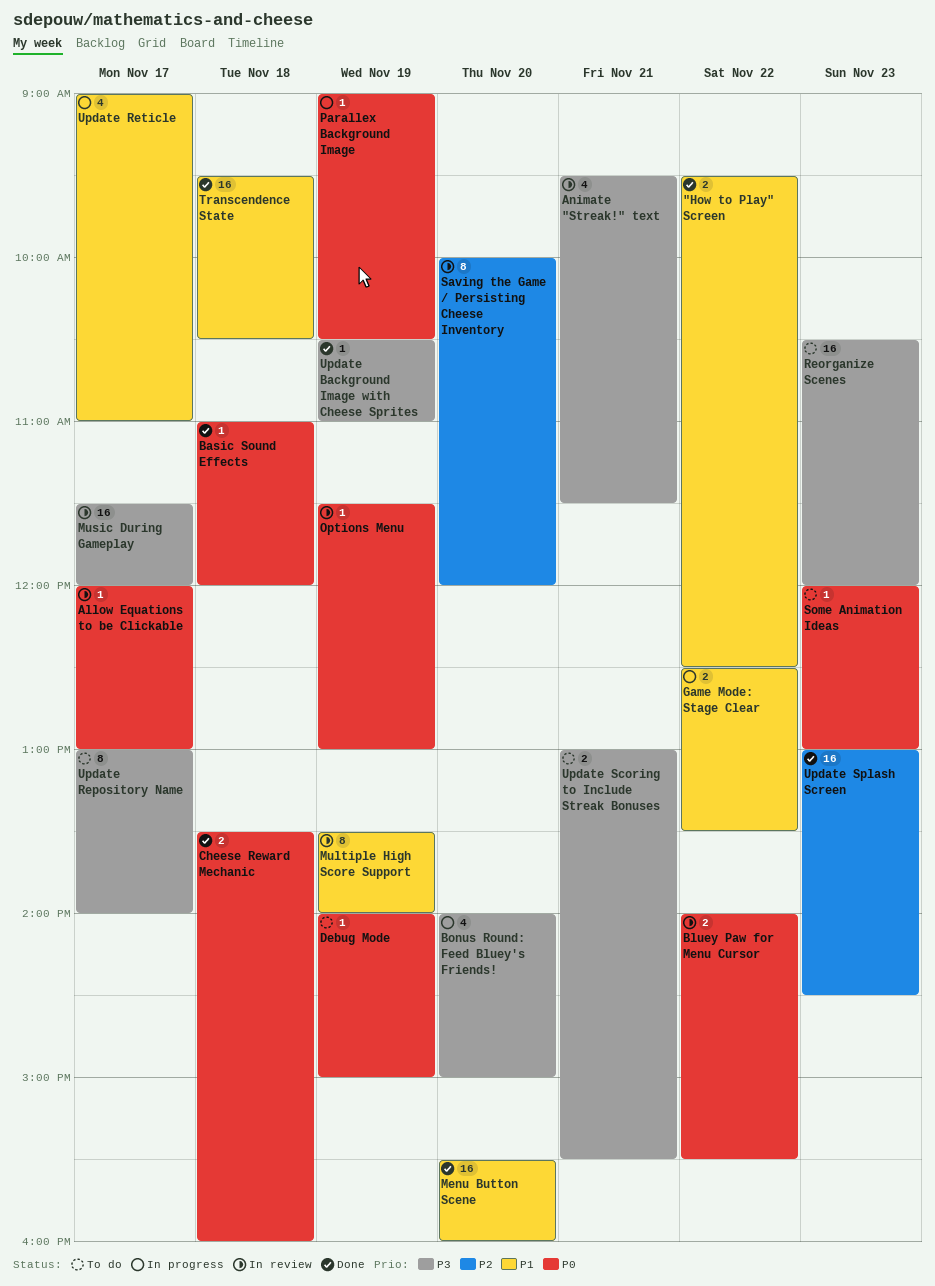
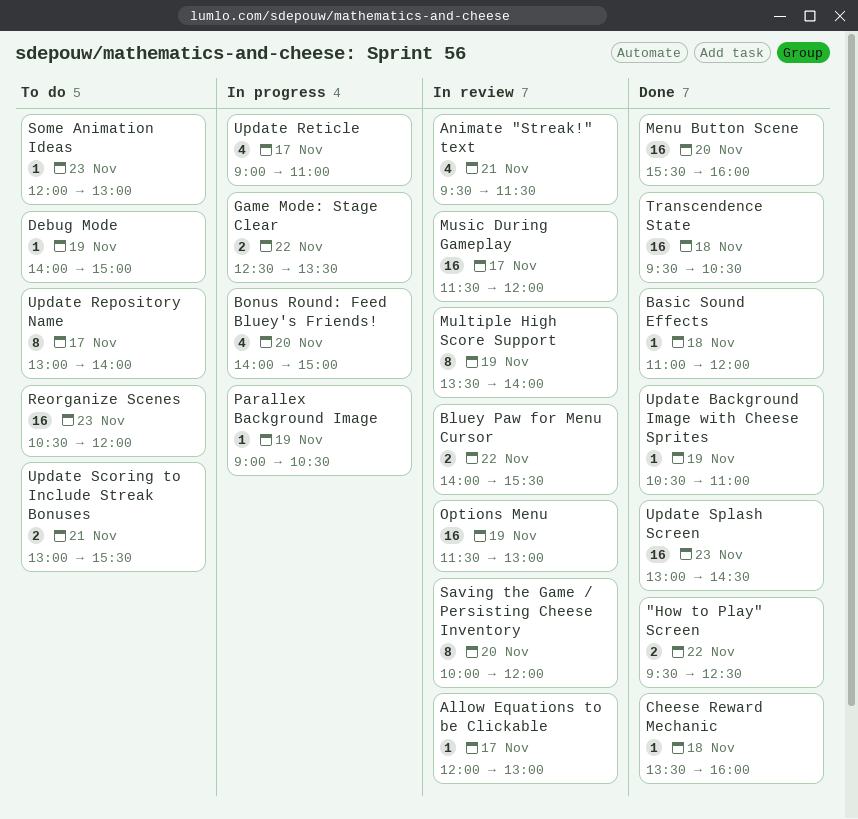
Cheese Reward Mechanic, estimate: 2 -> 1
Options Menu, estimate: 1 -> 16

